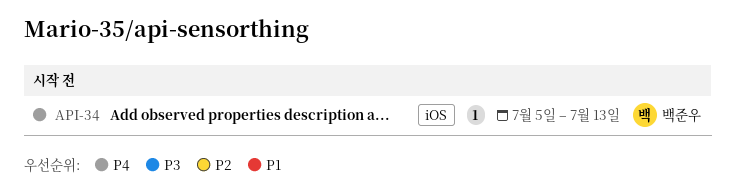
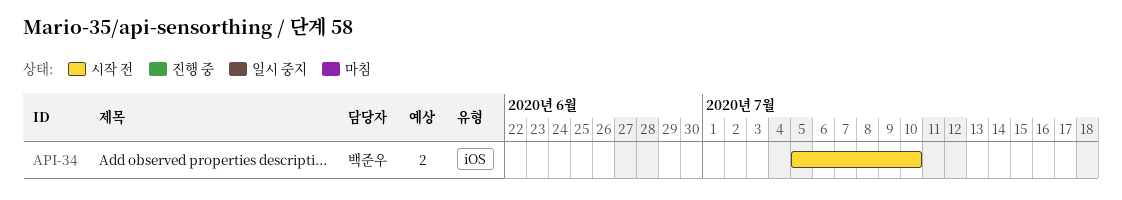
API-34, estimate: 1 -> 2
API-34, due: Jul 13 -> Jul 10

